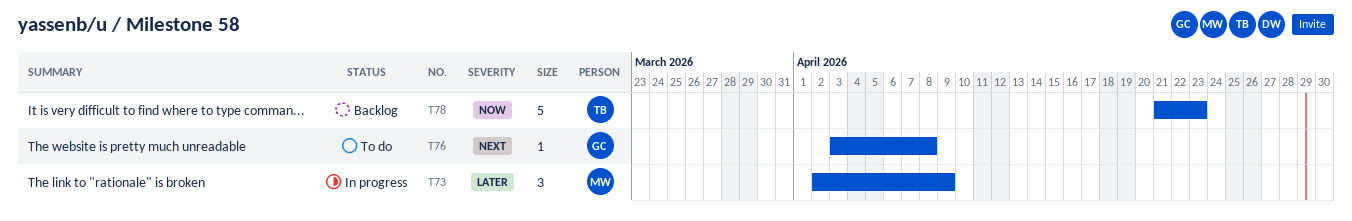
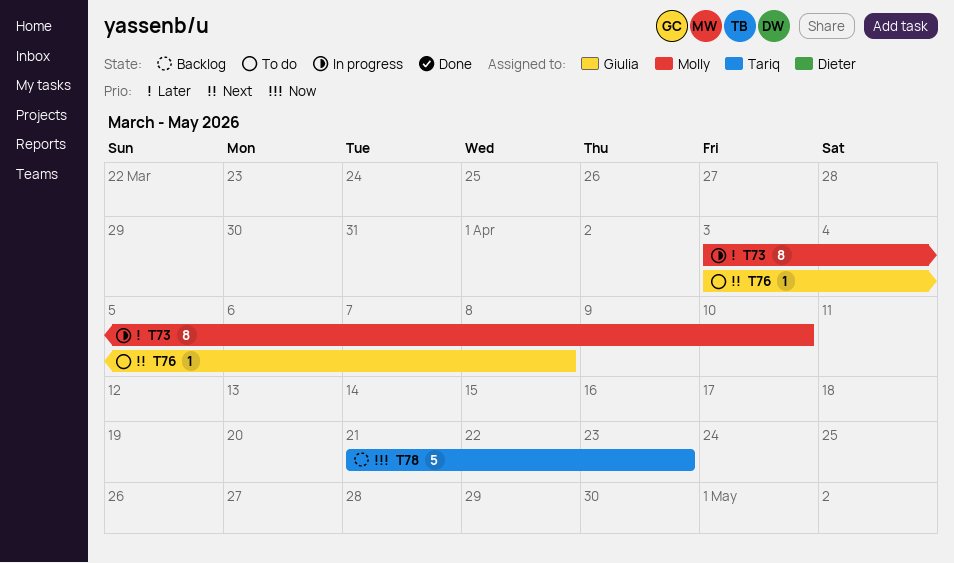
T73, estimate: 3 -> 8
T73, start: Apr 2 -> Apr 3
T73, due: Apr 9 -> Apr 10

